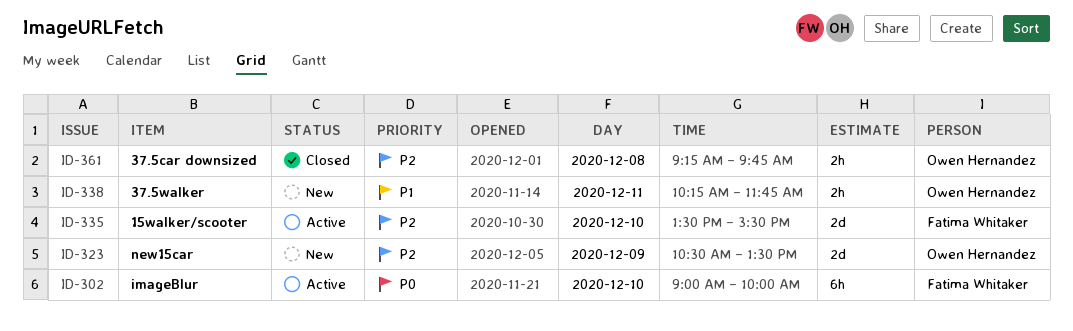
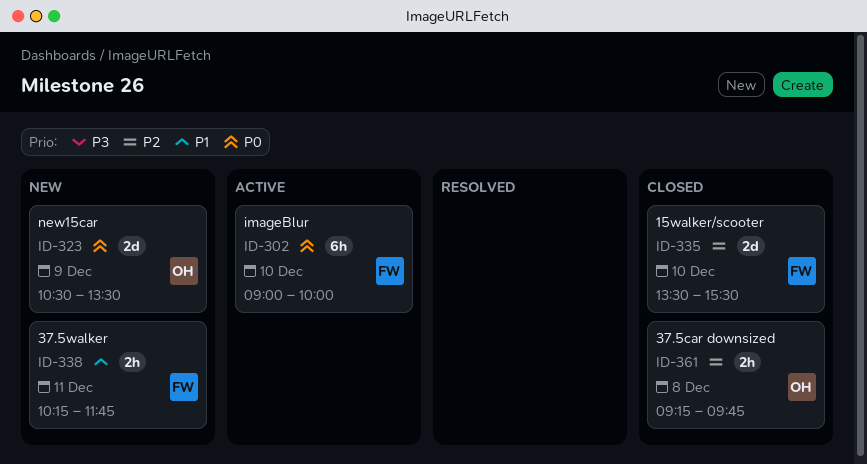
ID-323, priority: P2 -> P0
ID-335, status: Active -> Closed
ID-338, owner: Owen Hernandez -> Fatima Whitaker

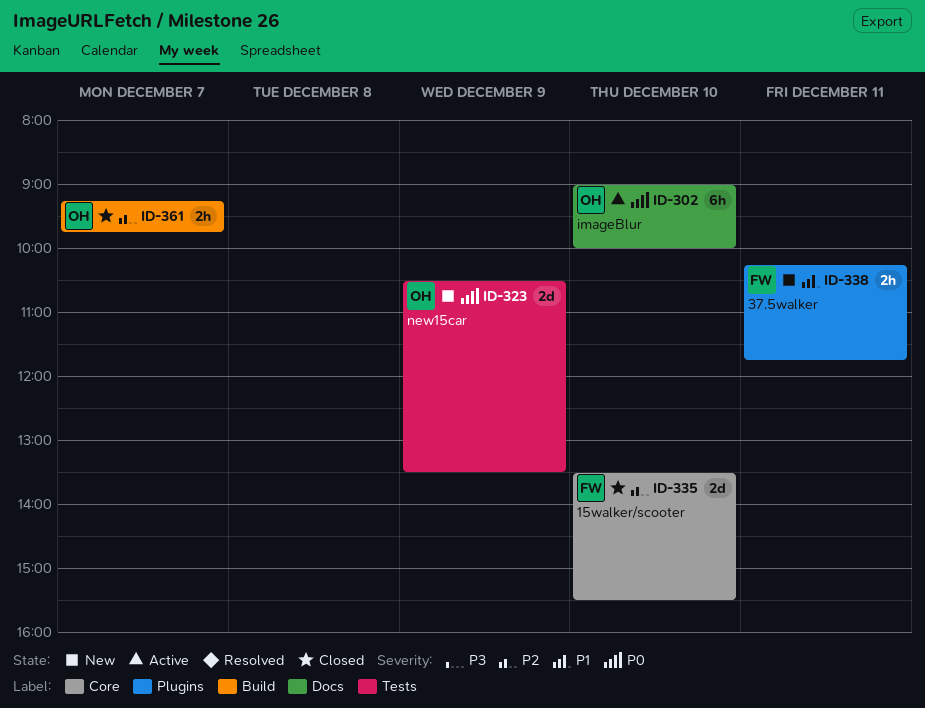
ID-302, owner: FW -> OH
ID-361, day: Dec 8 -> Dec 7

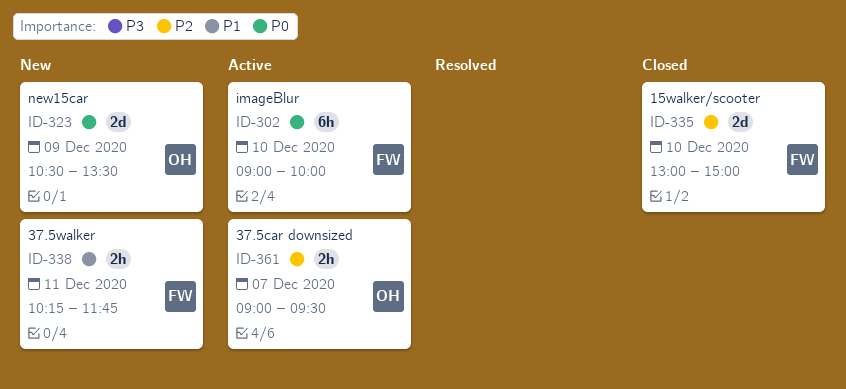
ID-302, owner: OH -> FW
ID-335, begins: 13:30 -> 13:00
ID-335, ends: 15:30 -> 15:00
ID-361, status: Closed -> Active
ID-361, begins: 09:15 -> 09:00
ID-361, ends: 09:45 -> 09:30

